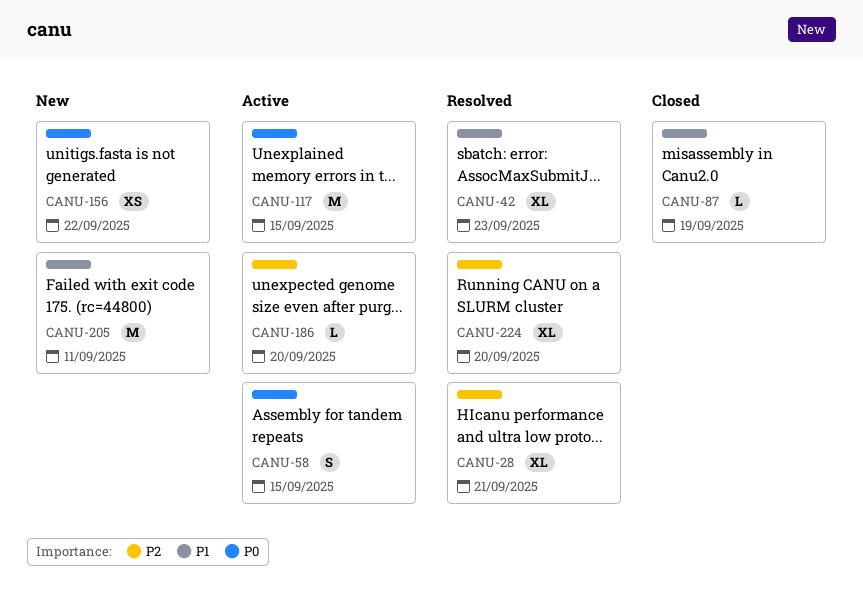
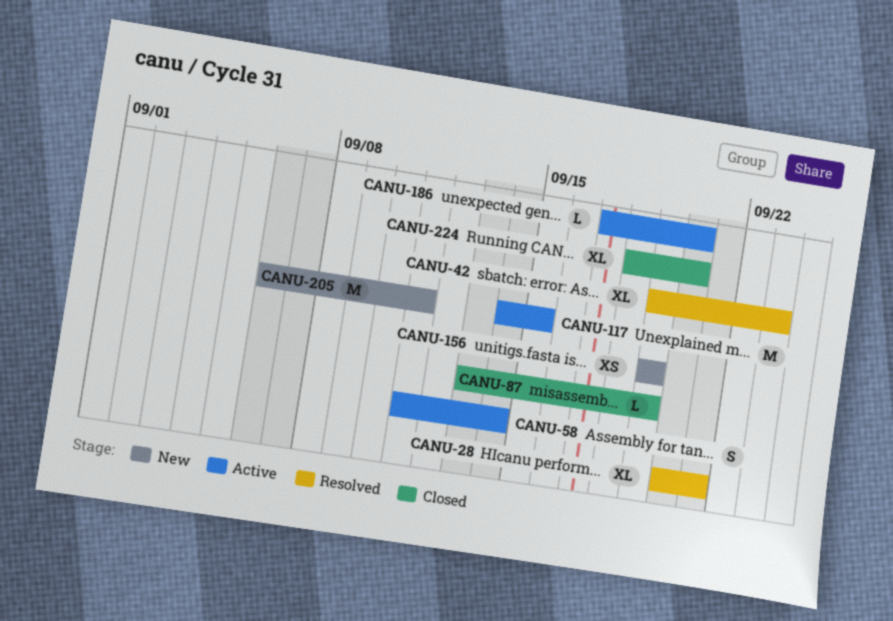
CANU-58, due: Sep 15 -> Sep 14
CANU-156, due: Sep 22 -> Sep 19
CANU-224, status: Resolved -> Closed

